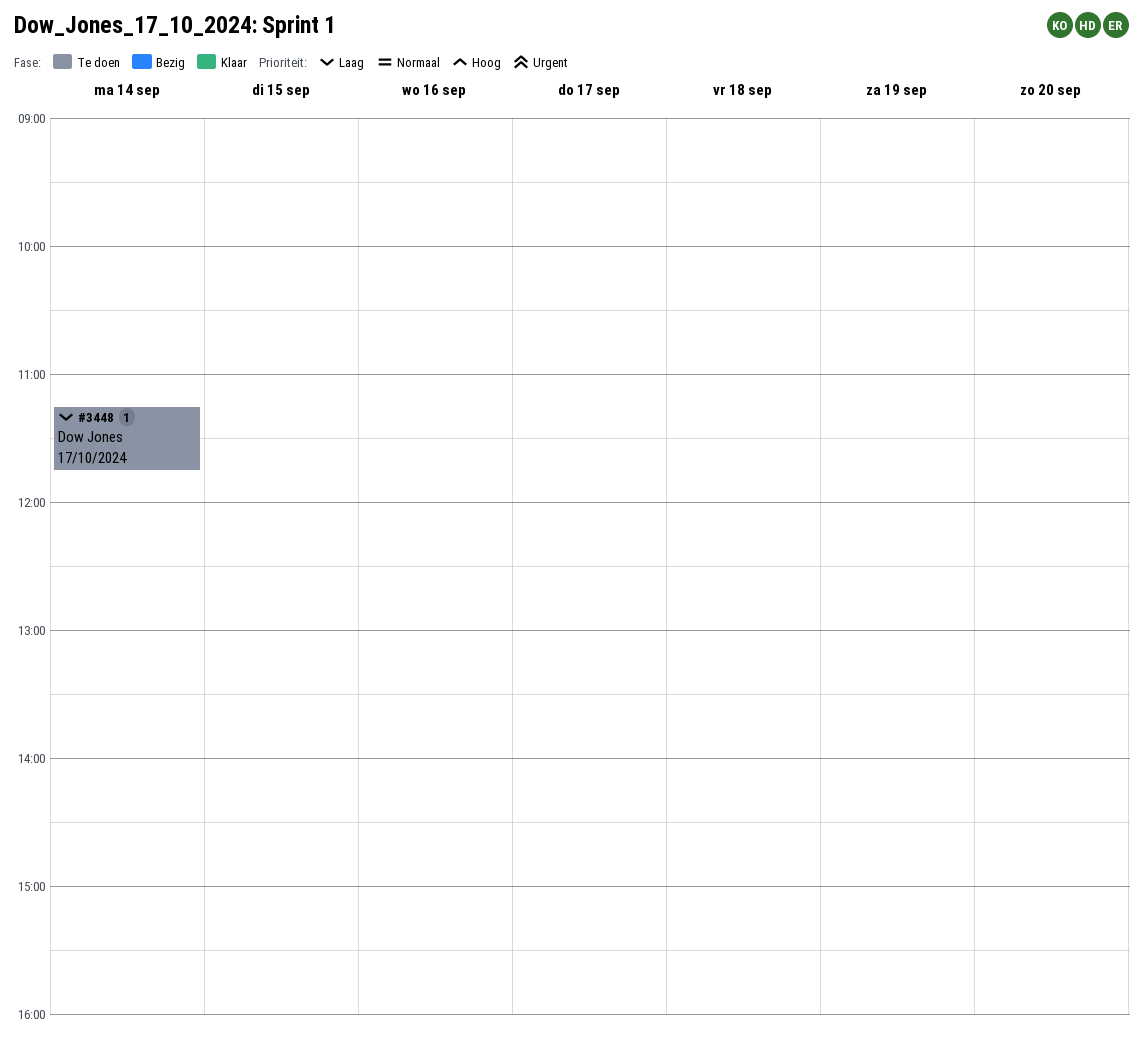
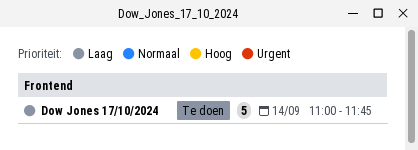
Dow Jones 17/10/2024, estimate: 1 -> 5
Dow Jones 17/10/2024, begins: 11:15 -> 11:00

